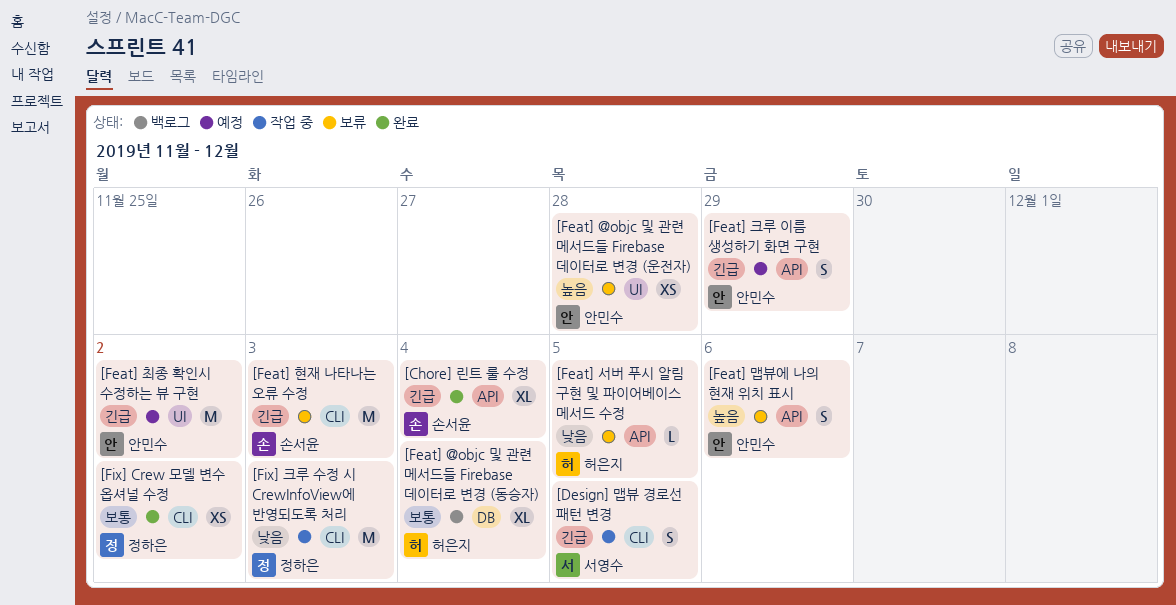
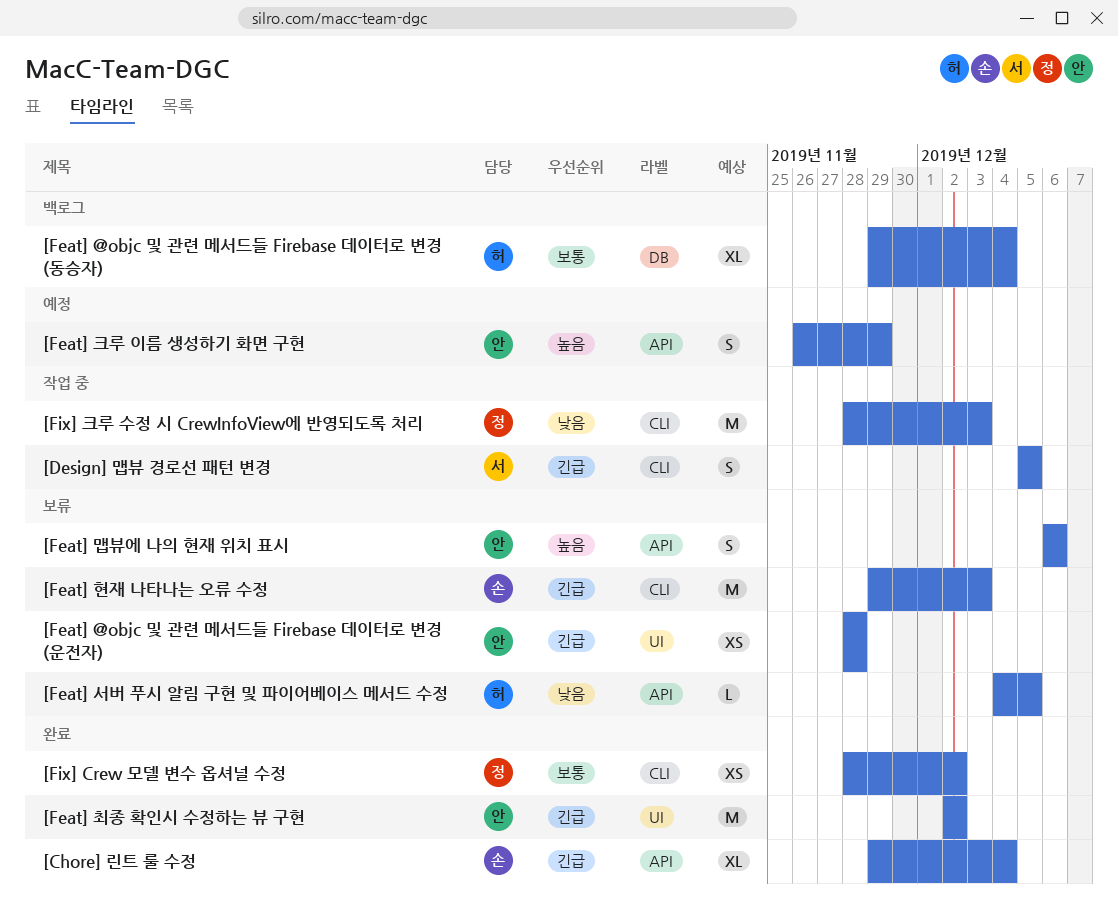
[Feat] @objc 및 관련 메서드들 Firebase 데이터로 변경 (운전자), priority: 높음 -> 긴급
[Feat] 최종 확인시 수정하는 뷰 구현, status: 예정 -> 완료
[Feat] 크루 이름 생성하기 화면 구현, priority: 긴급 -> 높음

